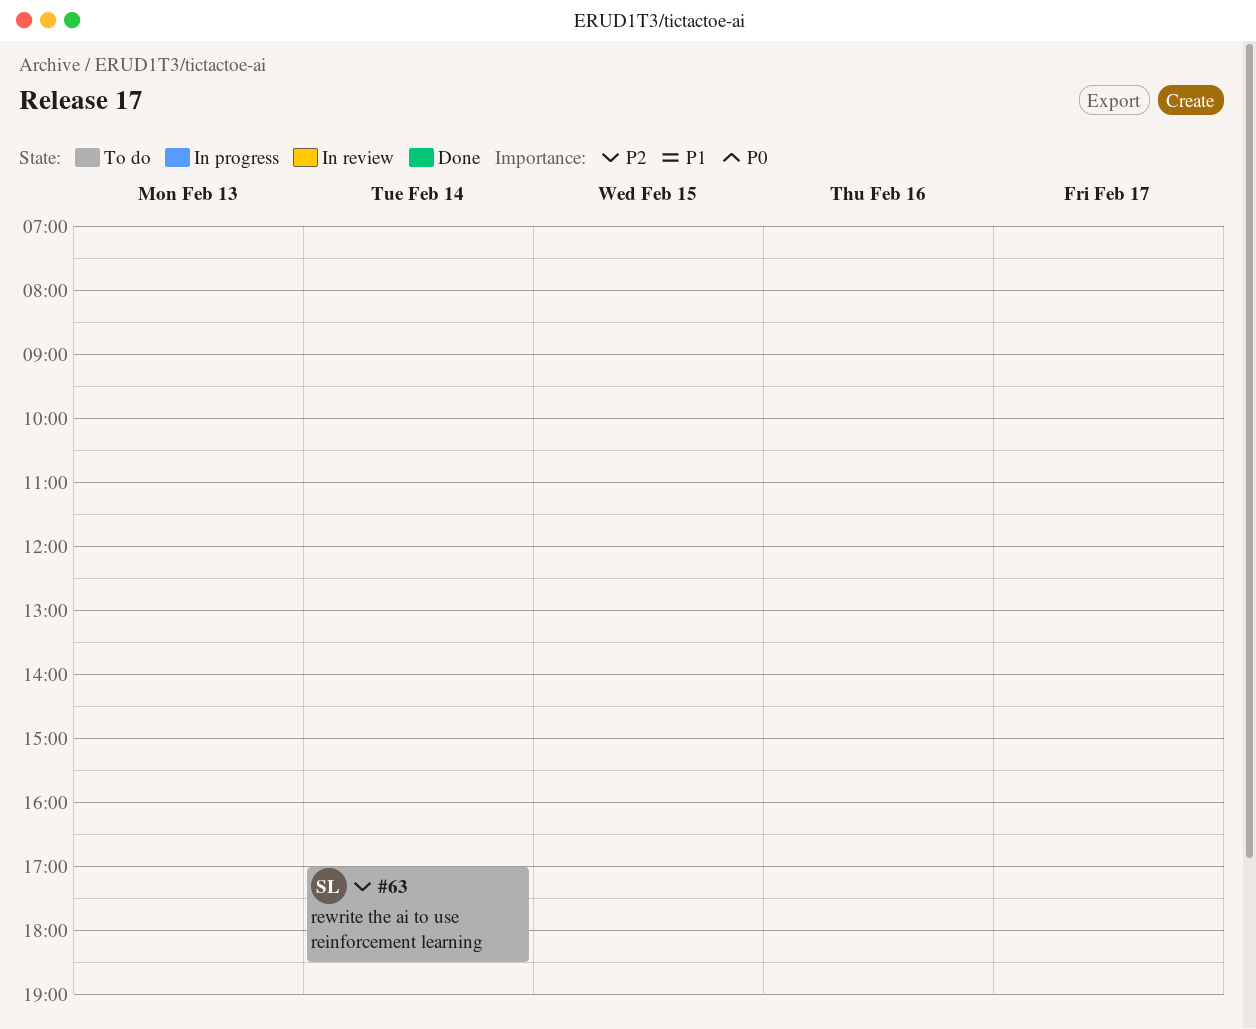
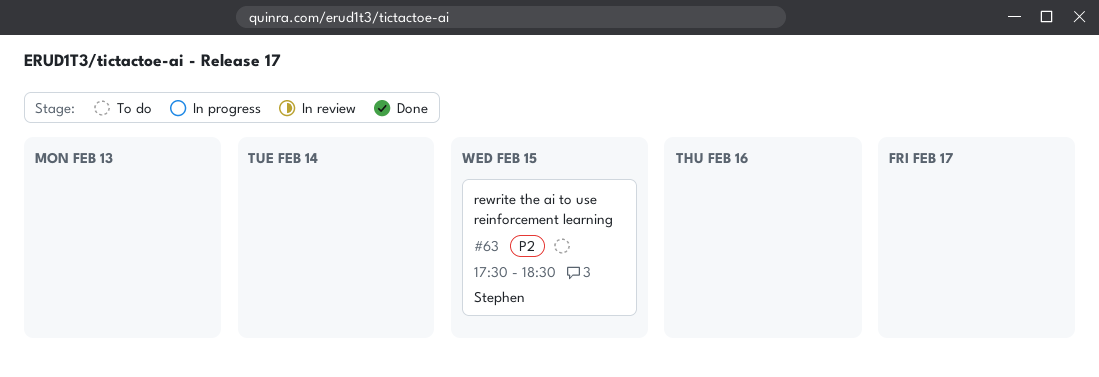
#63, day: Feb 14 -> Feb 15
#63, begins: 17:00 -> 17:30

